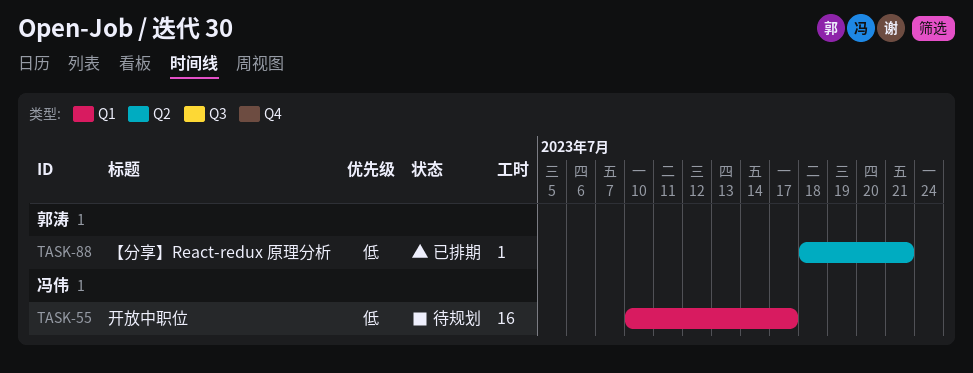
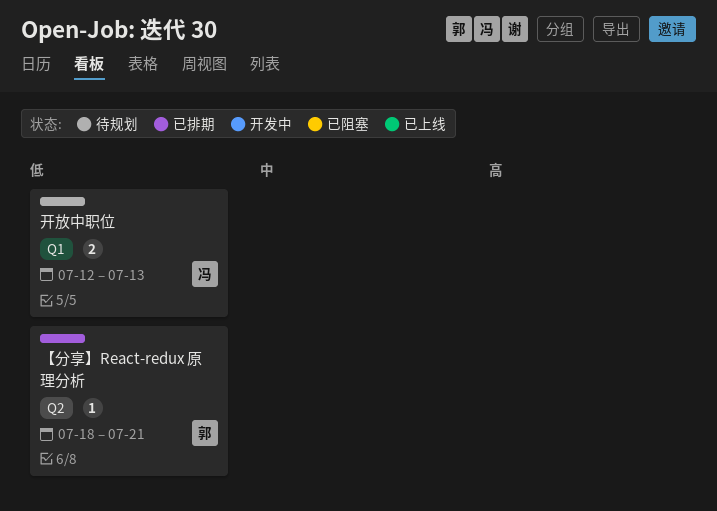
开放中职位, estimate: 16 -> 2
开放中职位, start: Jul 10 -> Jul 12
开放中职位, due: Jul 17 -> Jul 13

